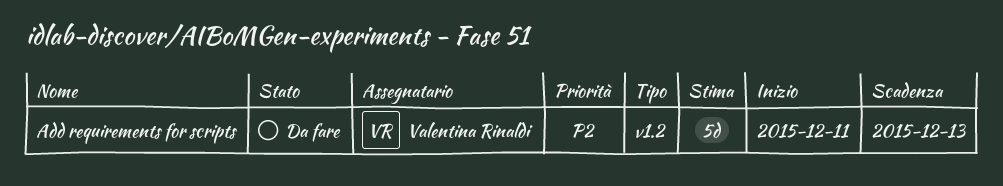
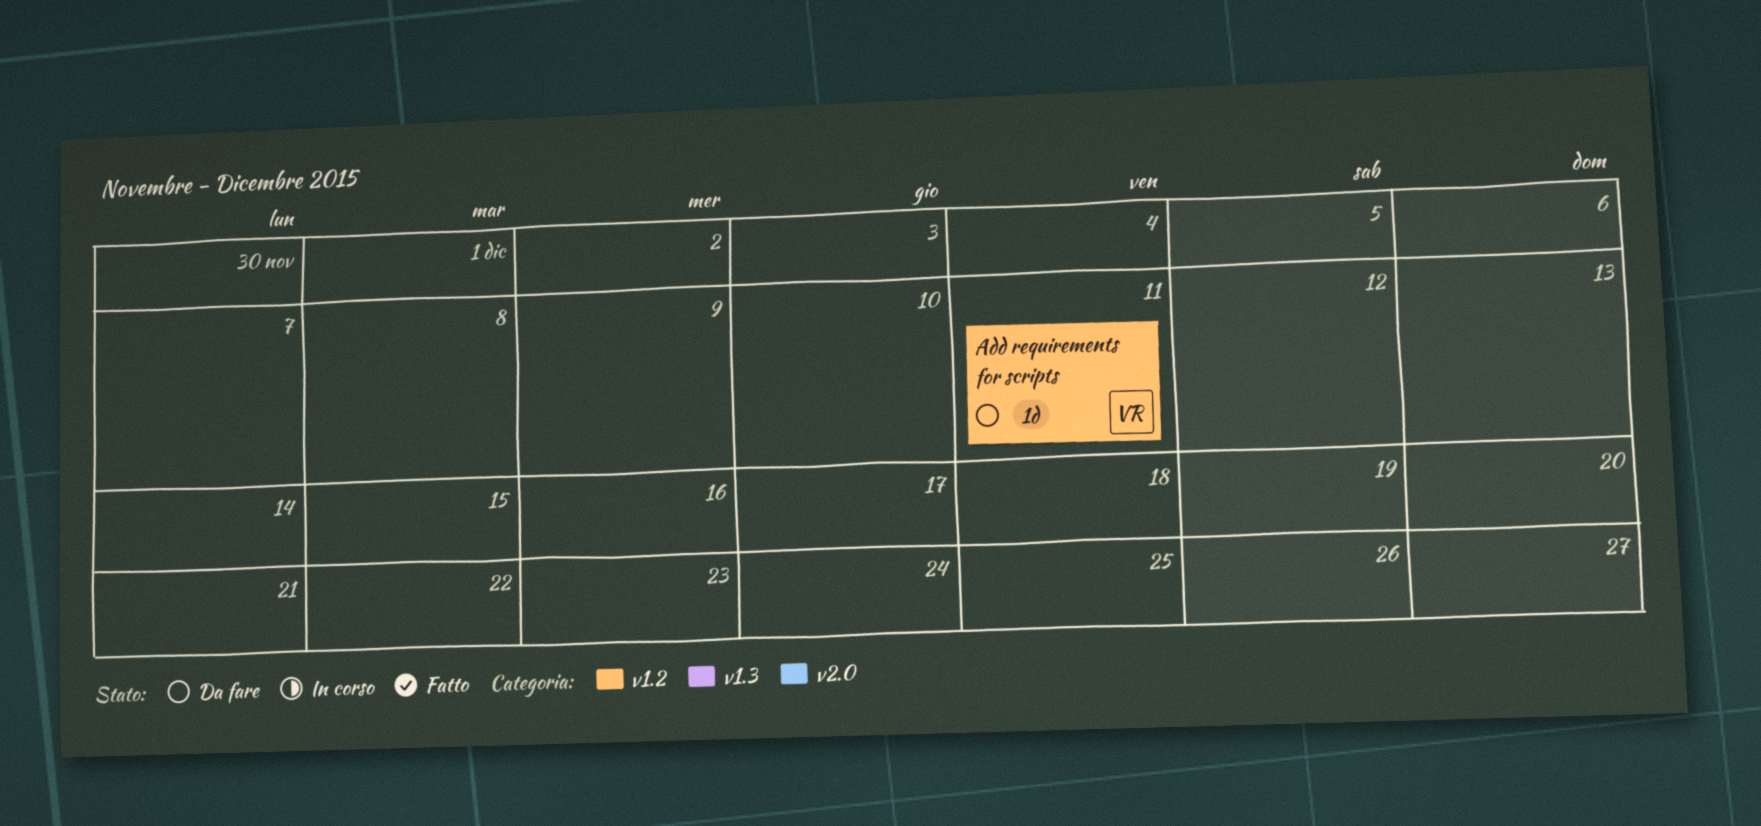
Add requirements for scripts, estimate: 5d -> 1d
Add requirements for scripts, due: Dec 13 -> Dec 11

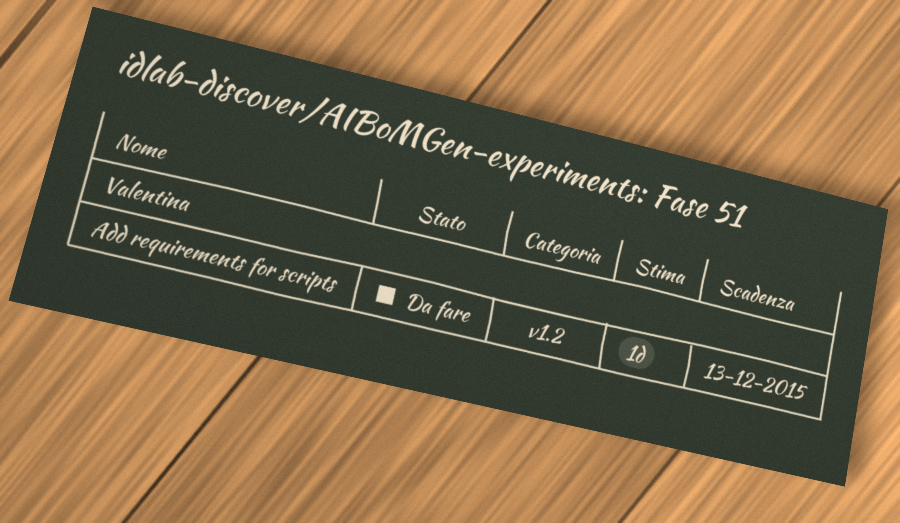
Add requirements for scripts, due: Dec 11 -> Dec 13

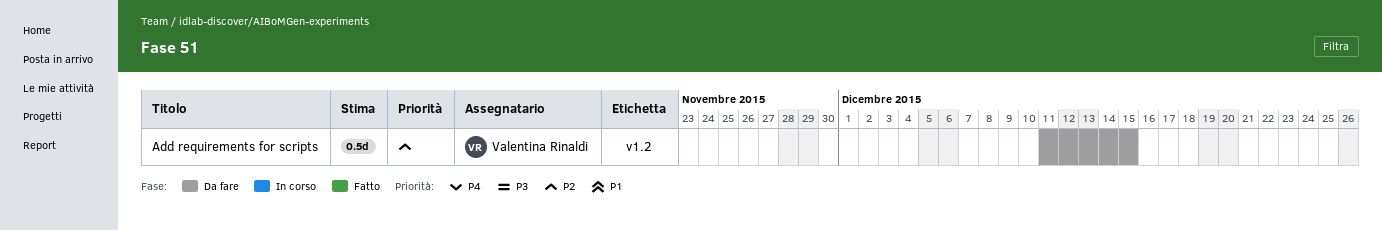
Add requirements for scripts, estimate: 1d -> 0.5d
Add requirements for scripts, due: Dec 13 -> Dec 15

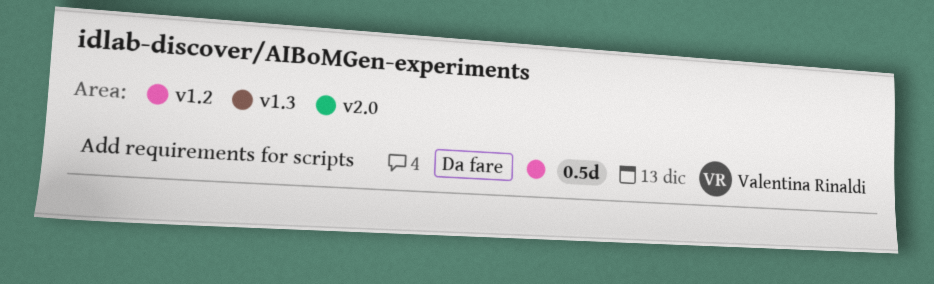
Add requirements for scripts, due: Dec 15 -> Dec 13

